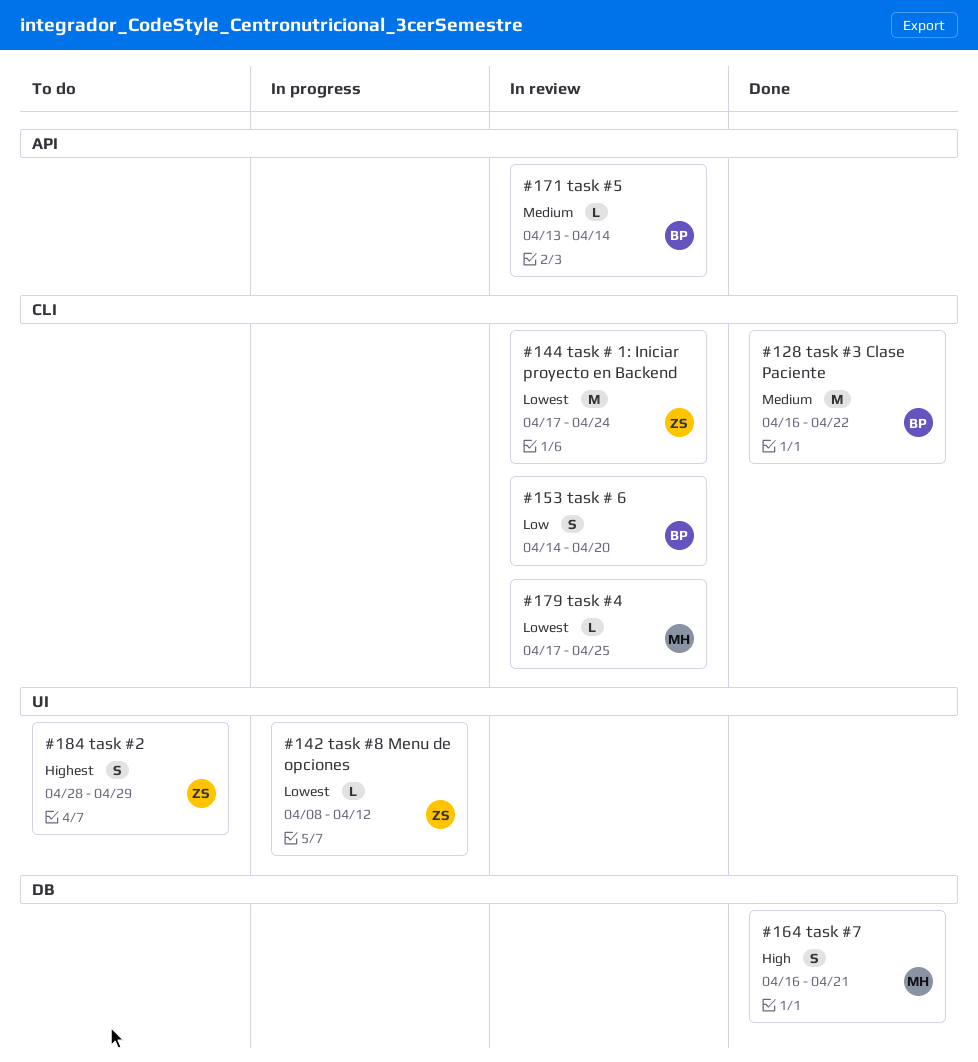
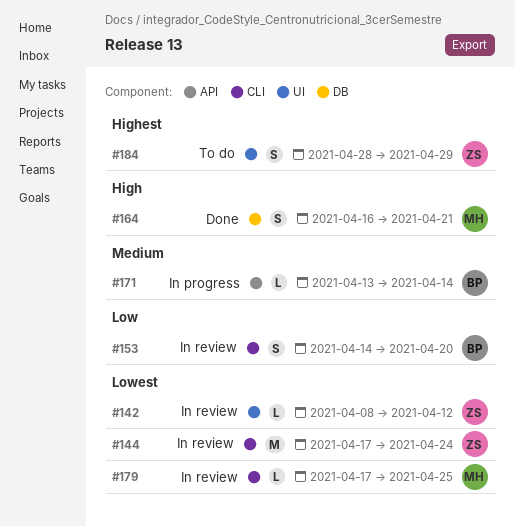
#128: present -> none
#142, status: In progress -> In review
#171, status: In review -> In progress

